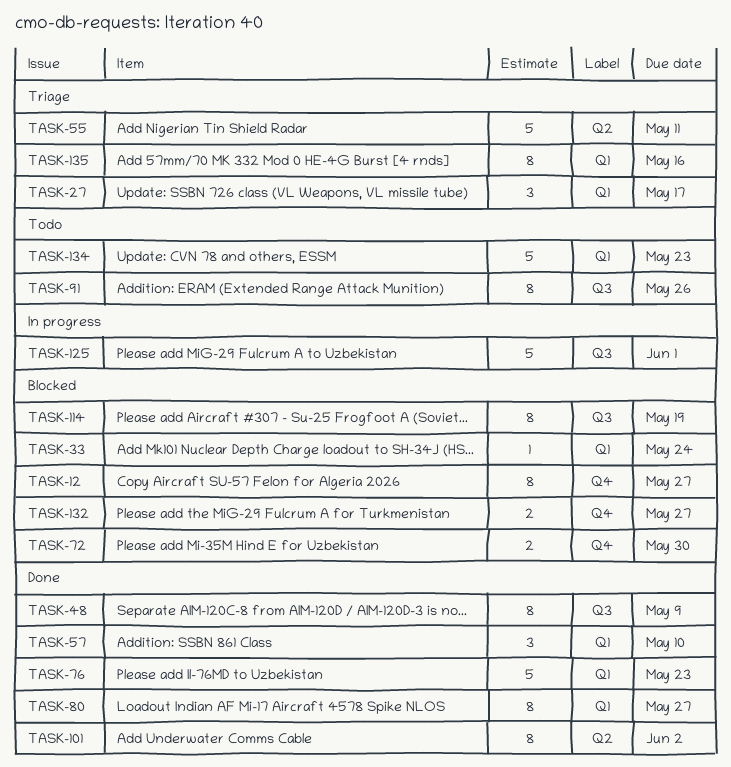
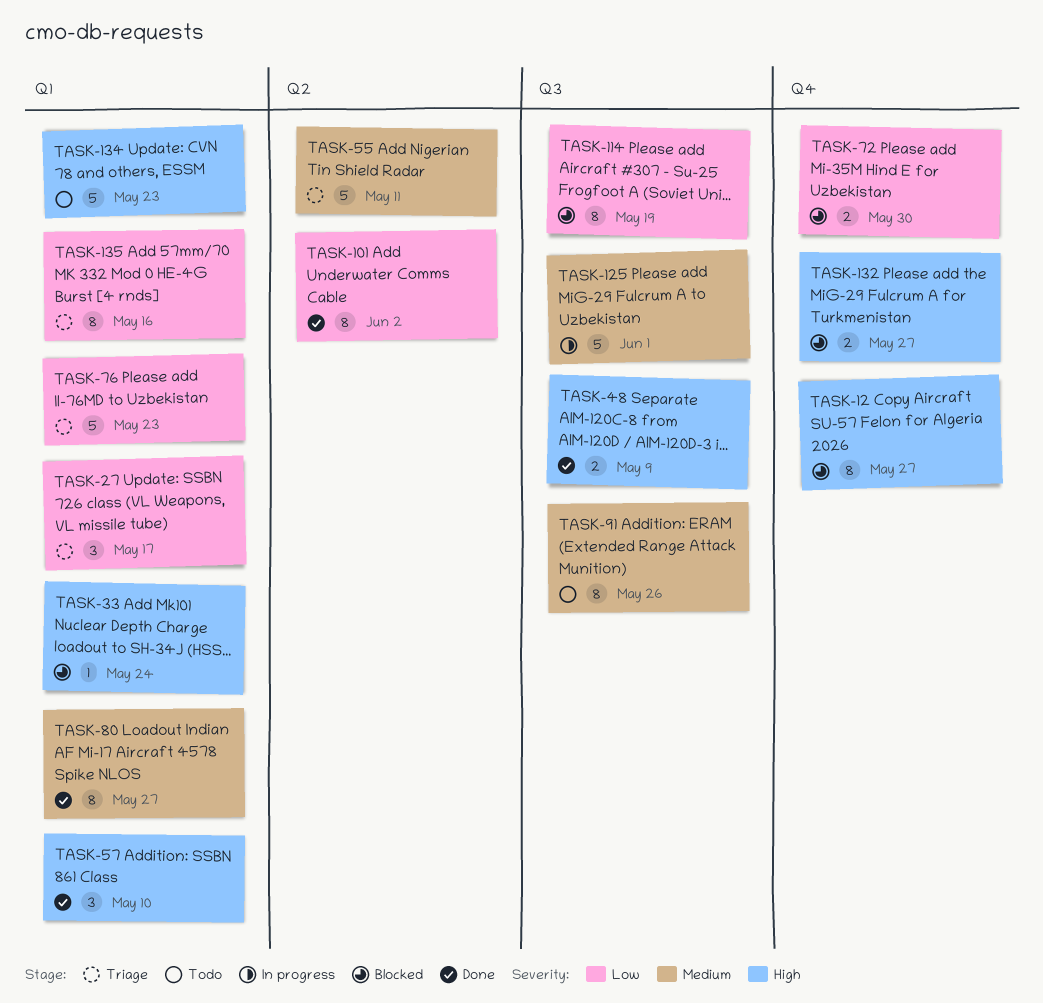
TASK-48, estimate: 8 -> 2
TASK-76, status: Done -> Triage

